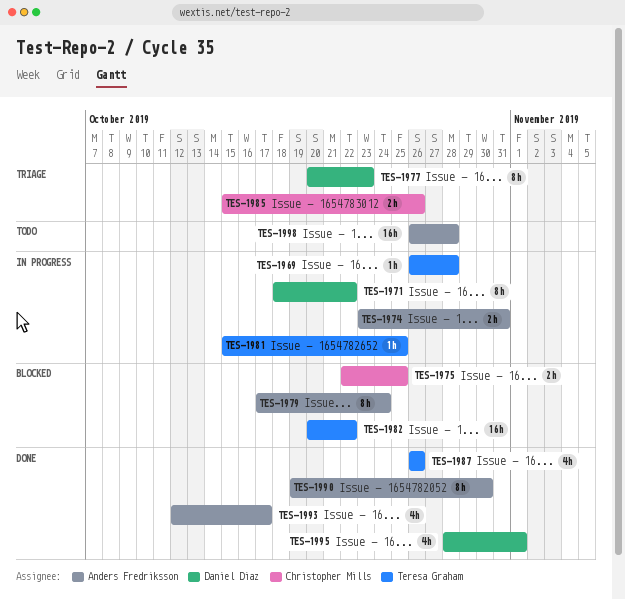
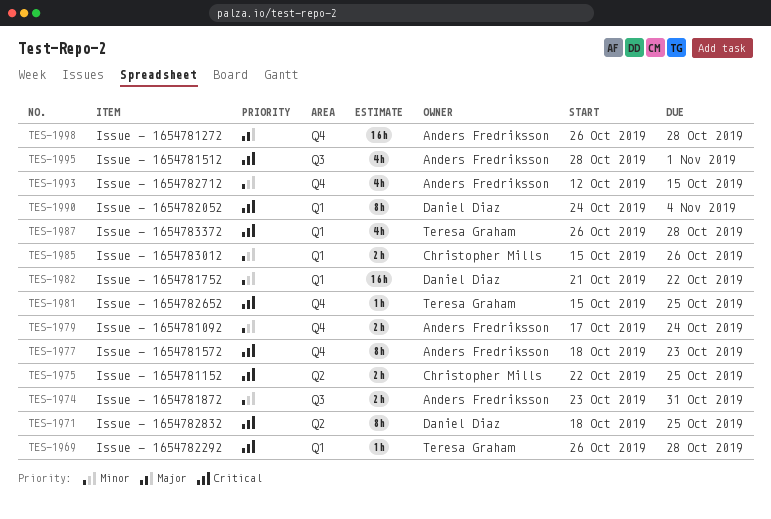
TES-1971, due: Oct 22 -> Oct 25
TES-1977, owner: Daniel Diaz -> Anders Fredriksson
TES-1977, start: Oct 20 -> Oct 18
TES-1979, estimate: 8h -> 2h
TES-1982, owner: Teresa Graham -> Daniel Diaz
TES-1982, start: Oct 20 -> Oct 21
TES-1987, due: Oct 26 -> Oct 28
TES-1990, owner: Anders Fredriksson -> Daniel Diaz
TES-1990, start: Oct 19 -> Oct 24
TES-1990, due: Oct 30 -> Nov 4
TES-1993, due: Oct 17 -> Oct 15
TES-1995, owner: Daniel Diaz -> Anders Fredriksson

